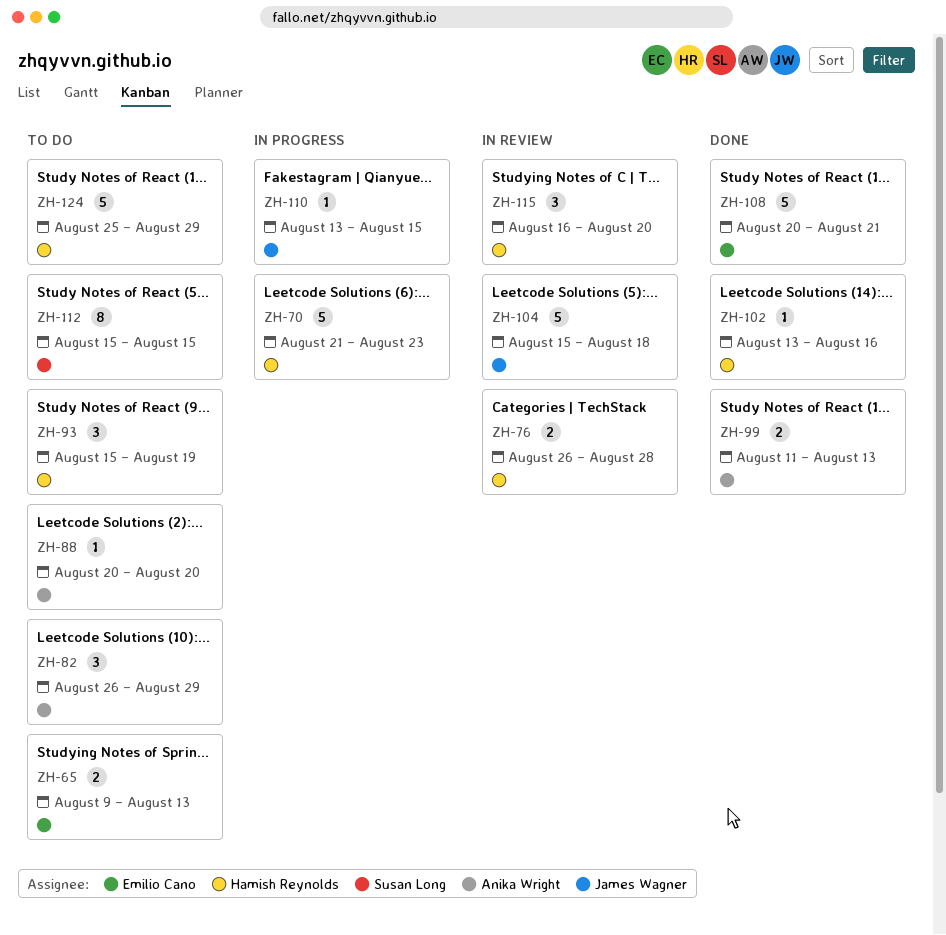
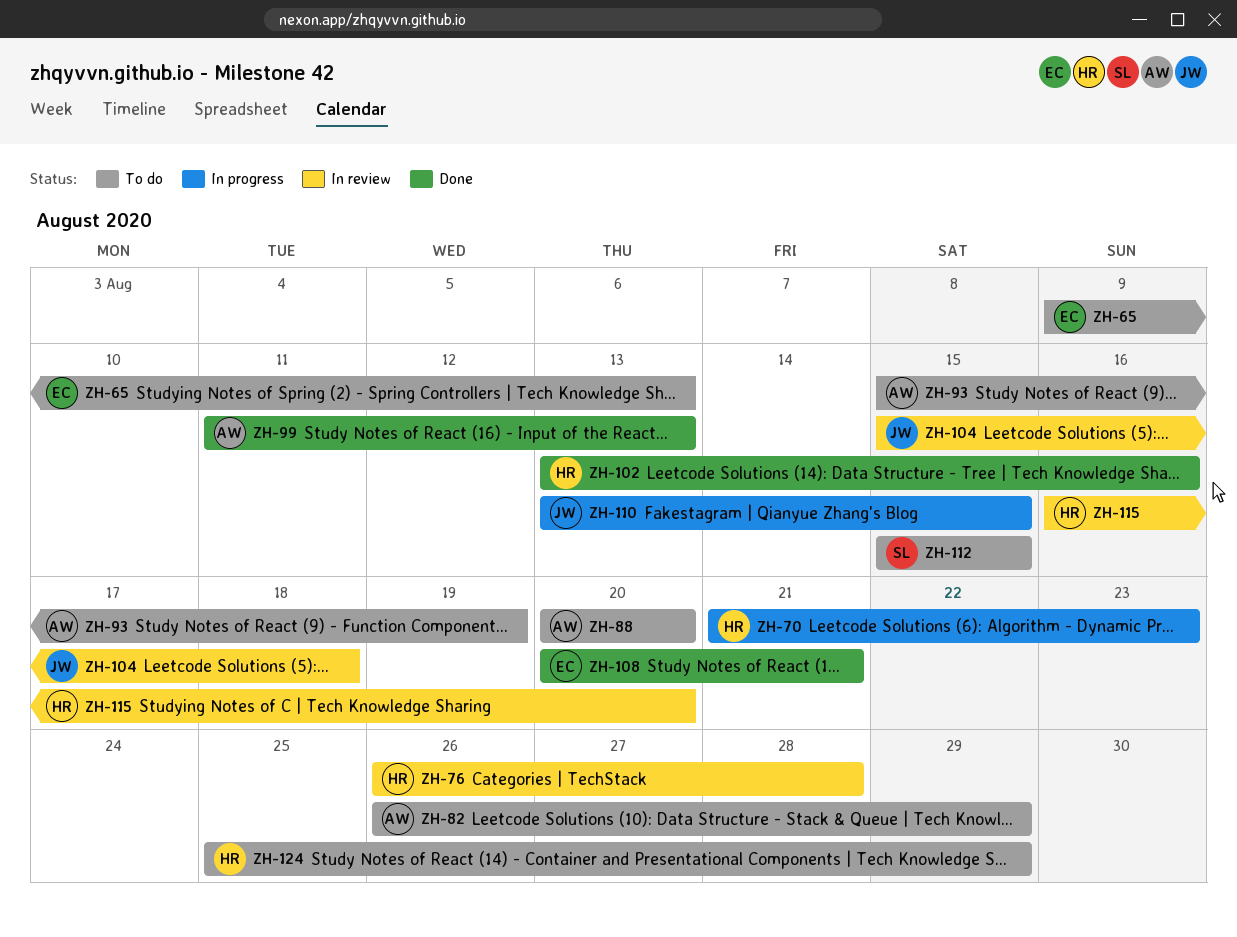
ZH-93, owner: Hamish Reynolds -> Anika Wright

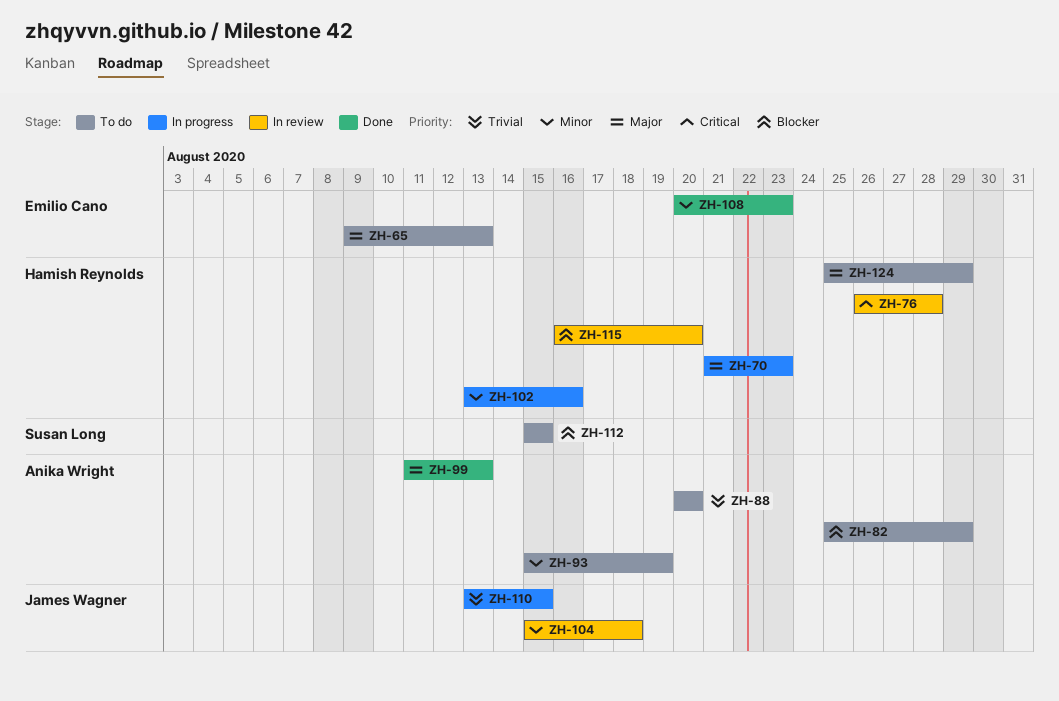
ZH-82, start: Aug 26 -> Aug 25
ZH-102, status: Done -> In progress
ZH-108, due: Aug 21 -> Aug 23

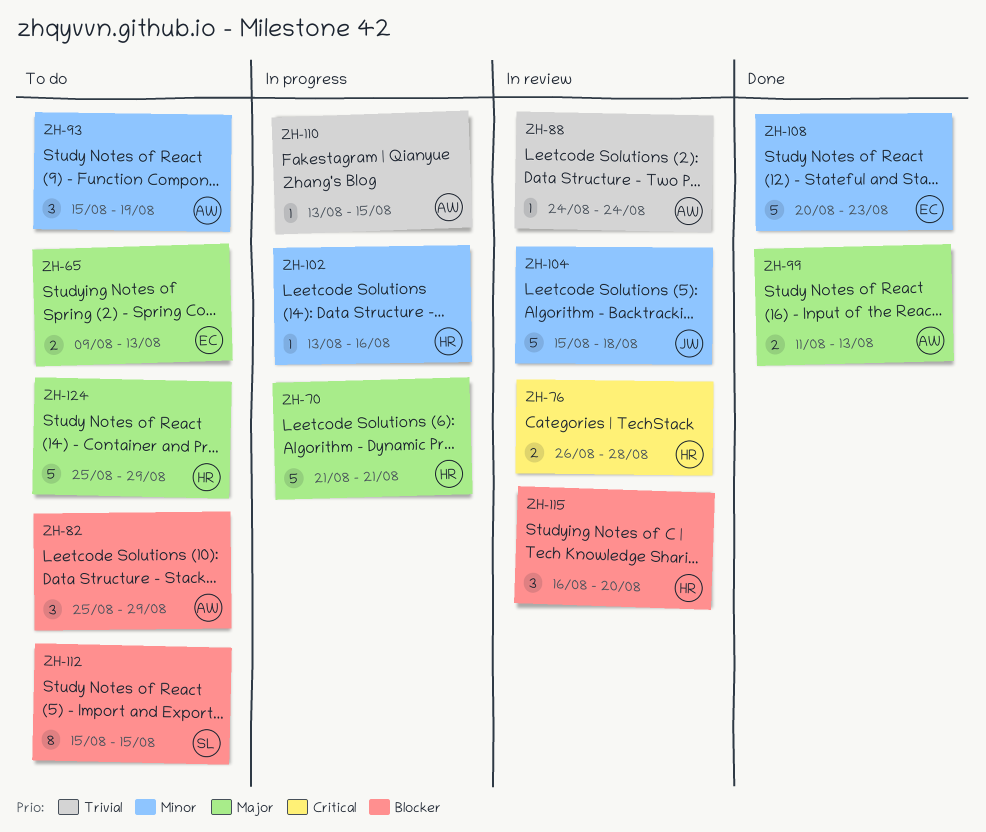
ZH-70, due: Aug 23 -> Aug 21
ZH-88, status: To do -> In review
ZH-88, start: Aug 20 -> Aug 24
ZH-88, due: Aug 20 -> Aug 24
ZH-110, owner: James Wagner -> Anika Wright

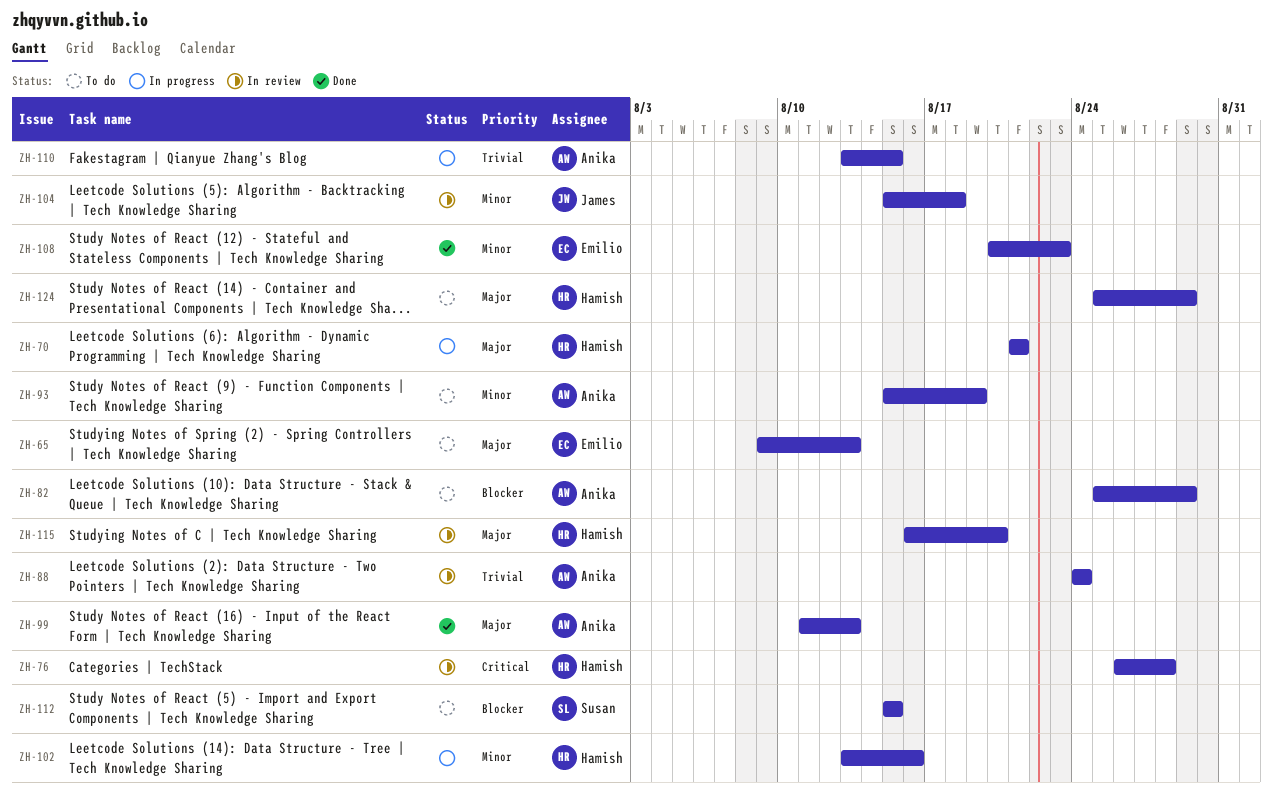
ZH-115, priority: Blocker -> Major

